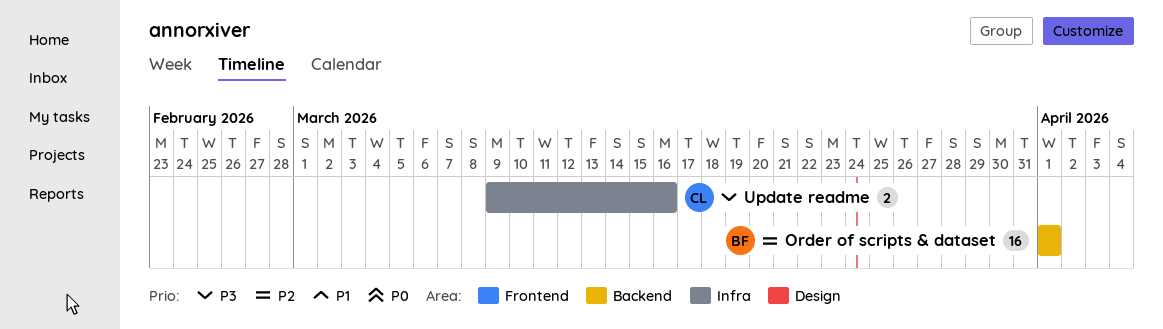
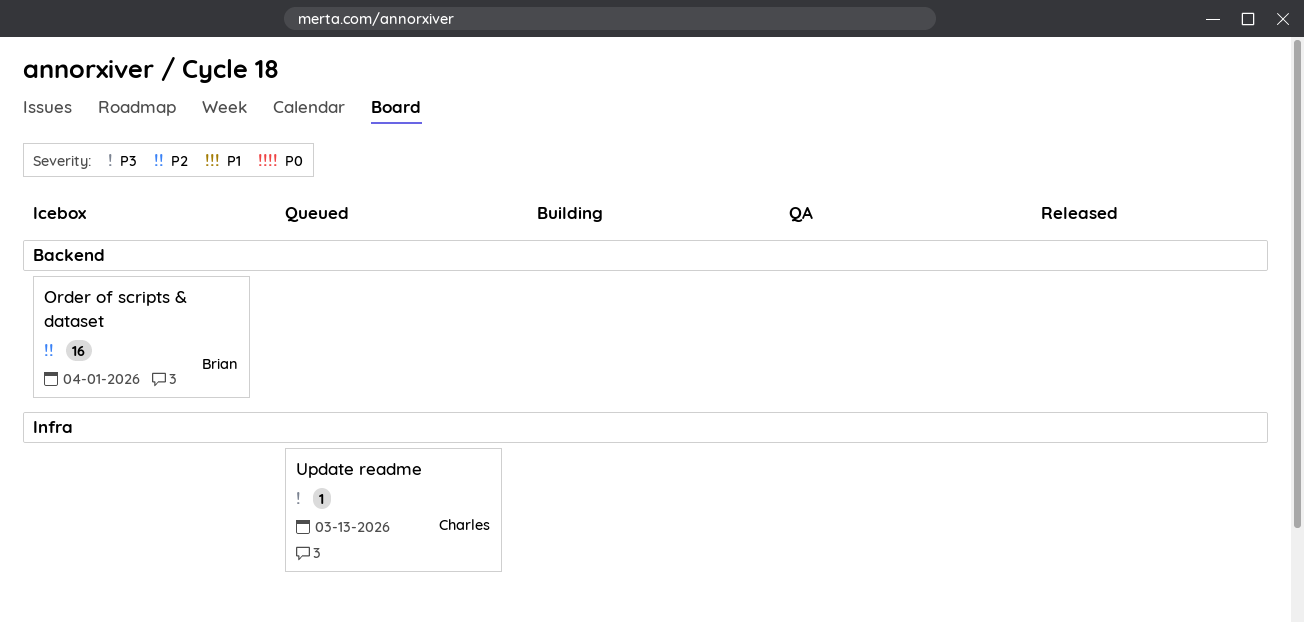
Update readme, estimate: 2 -> 1
Update readme, due: Mar 16 -> Mar 13

